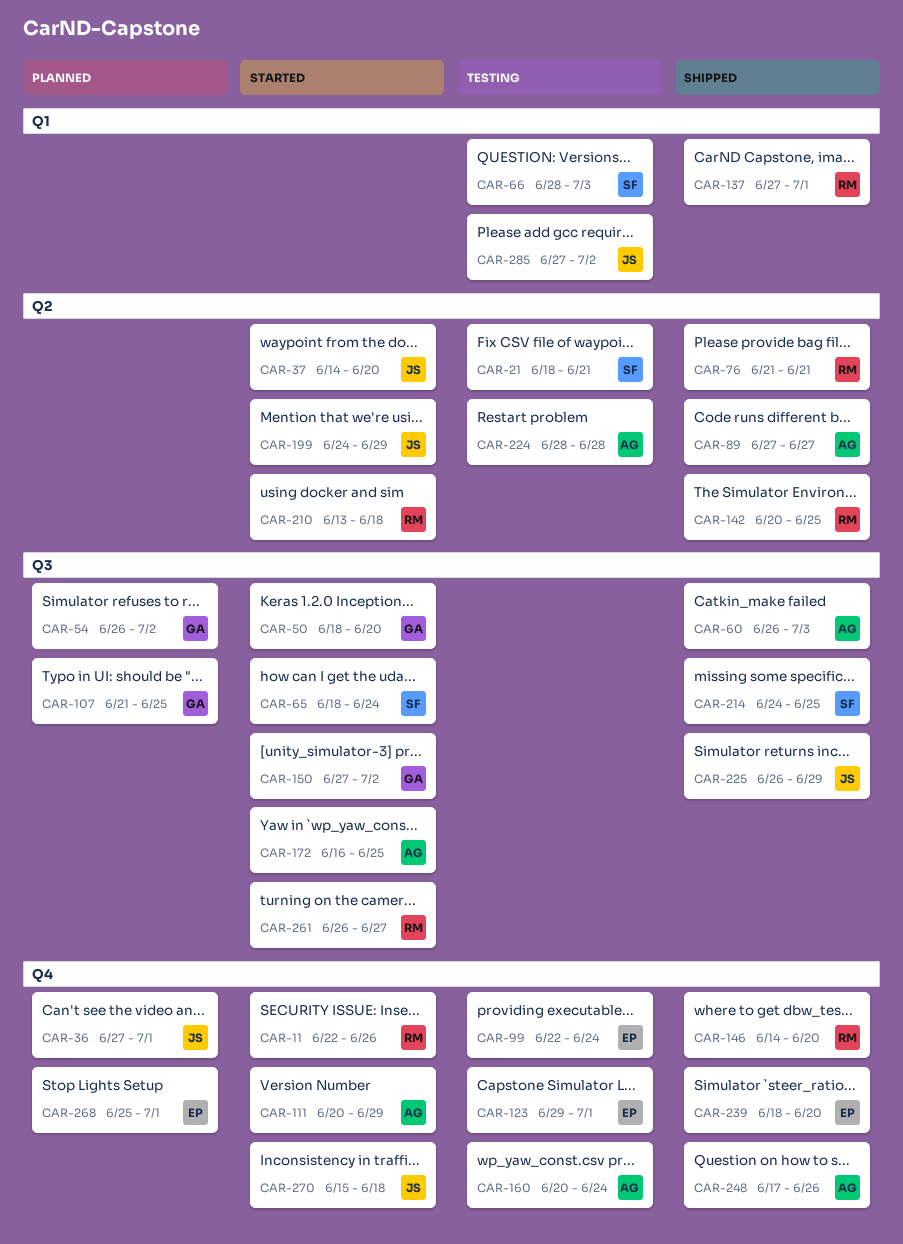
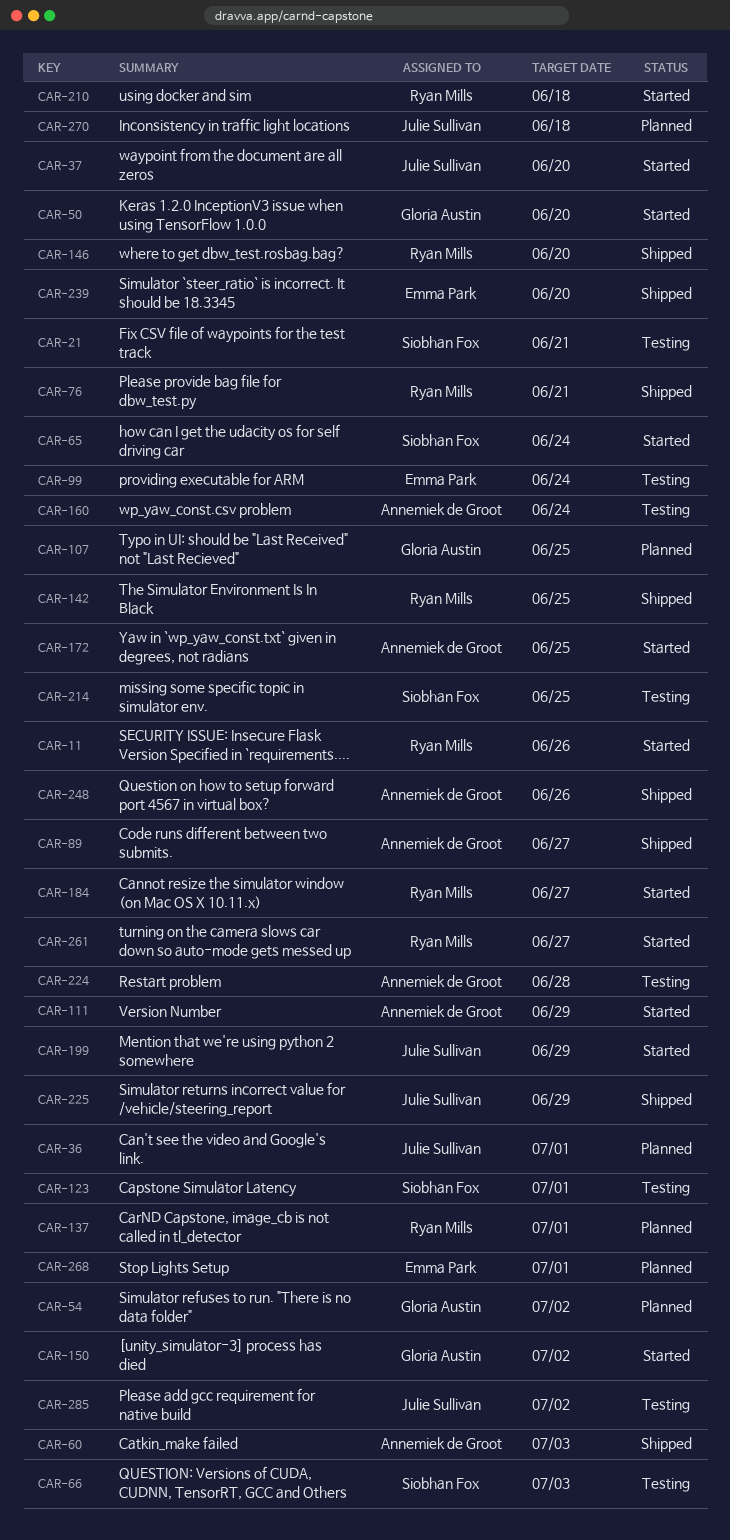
CAR-123, owner: Emma Park -> Siobhan Fox
CAR-137, status: Shipped -> Planned
CAR-184: none -> present
CAR-214, status: Shipped -> Testing
CAR-270, status: Started -> Planned

